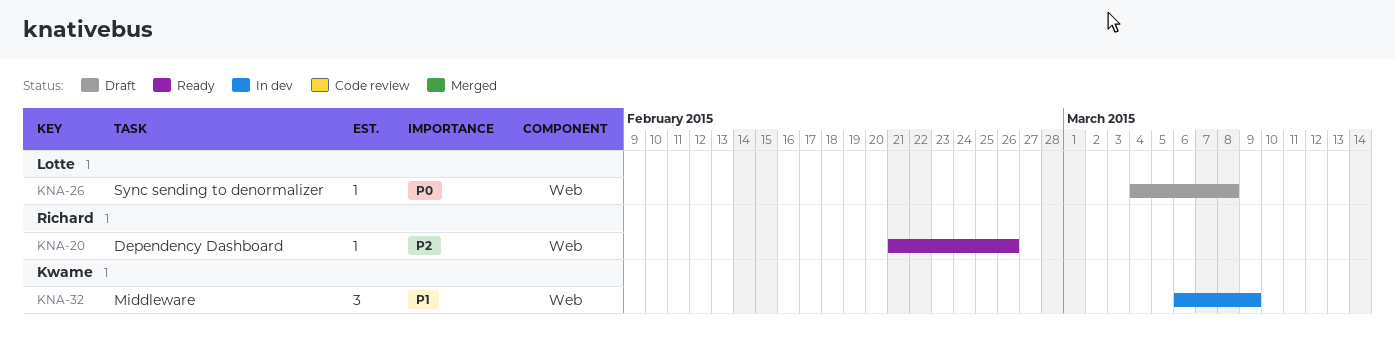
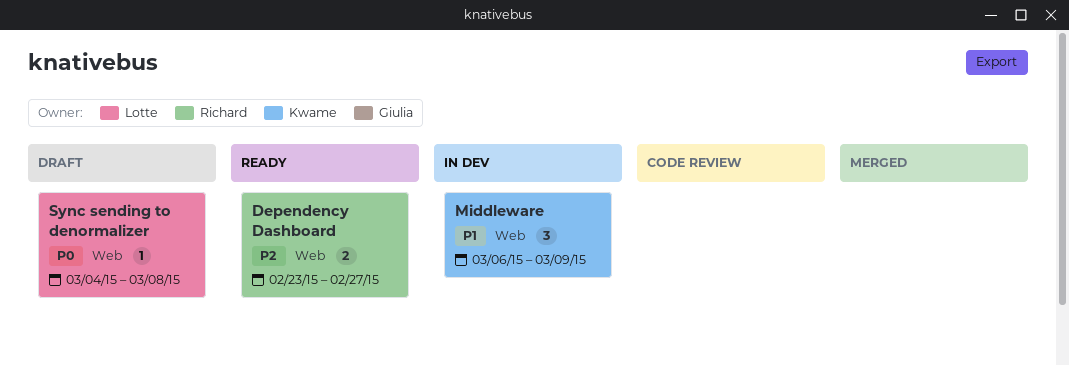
Dependency Dashboard, estimate: 1 -> 2
Dependency Dashboard, start: Feb 21 -> Feb 23
Dependency Dashboard, due: Feb 26 -> Feb 27

